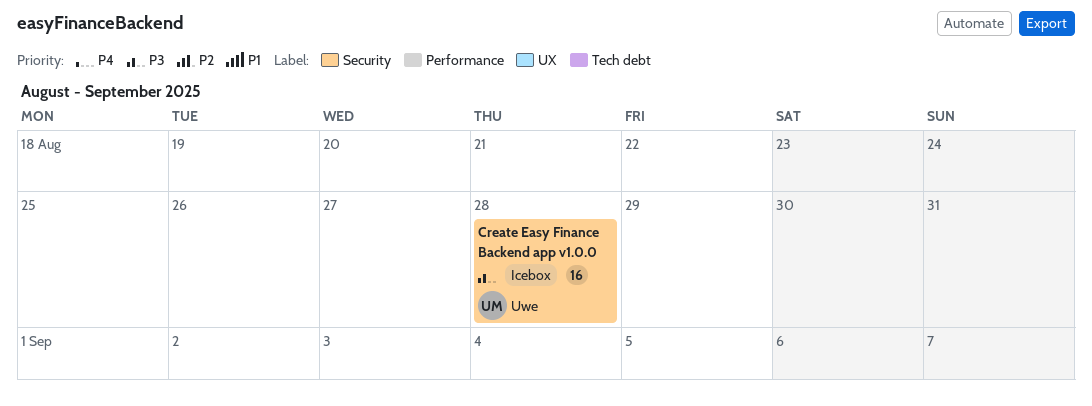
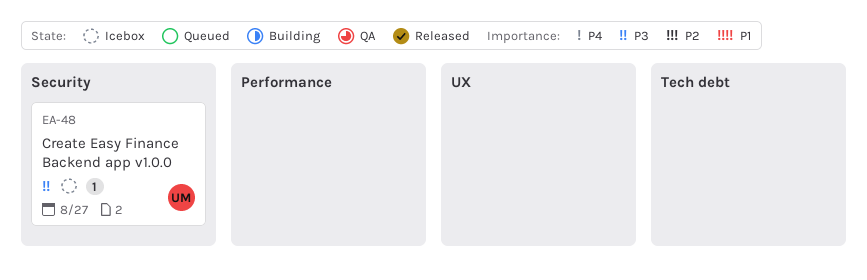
Create Easy Finance Backend app v1.0.0, estimate: 16 -> 1
Create Easy Finance Backend app v1.0.0, due: Aug 28 -> Aug 27

